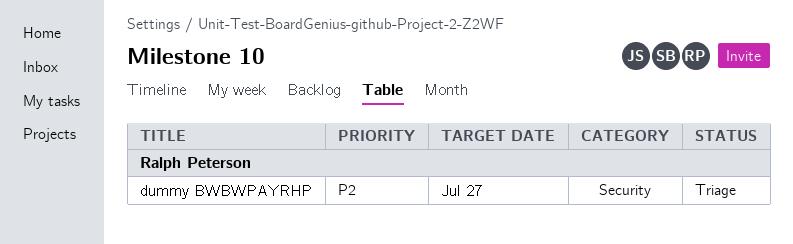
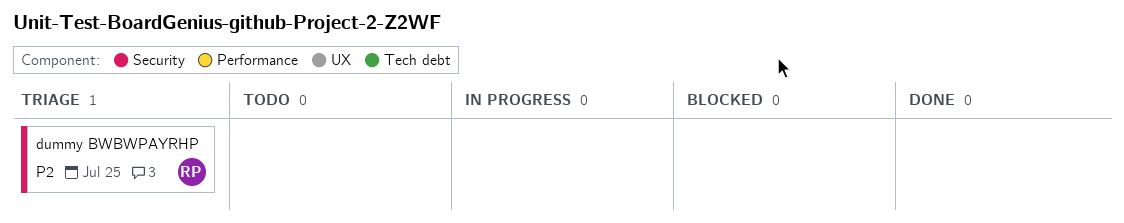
dummy BWBWPAYRHP, due: Jul 27 -> Jul 25

